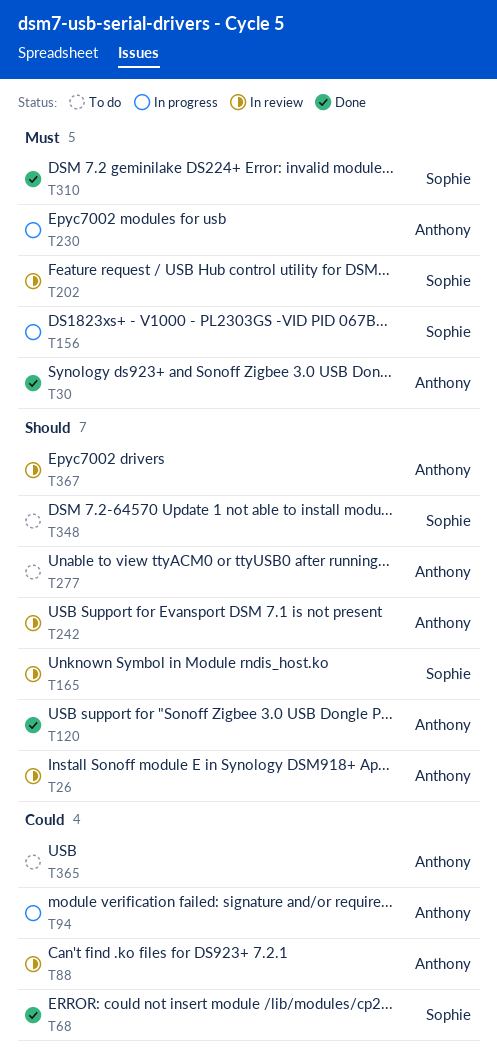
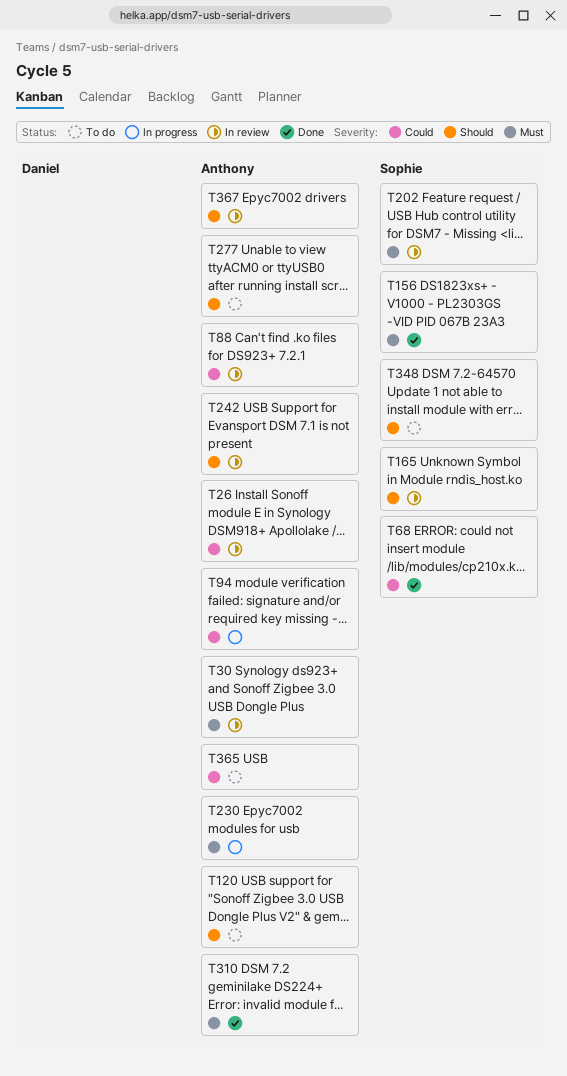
T26, priority: Should -> Could
T30, status: Done -> In review
T120, status: Done -> To do
T156, status: In progress -> Done
T310, owner: Sophie -> Anthony

